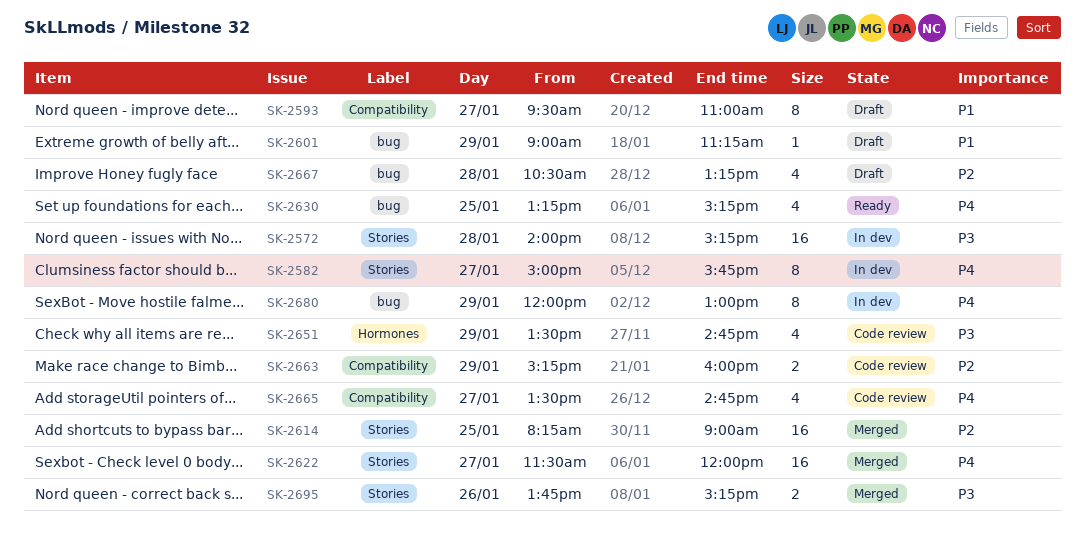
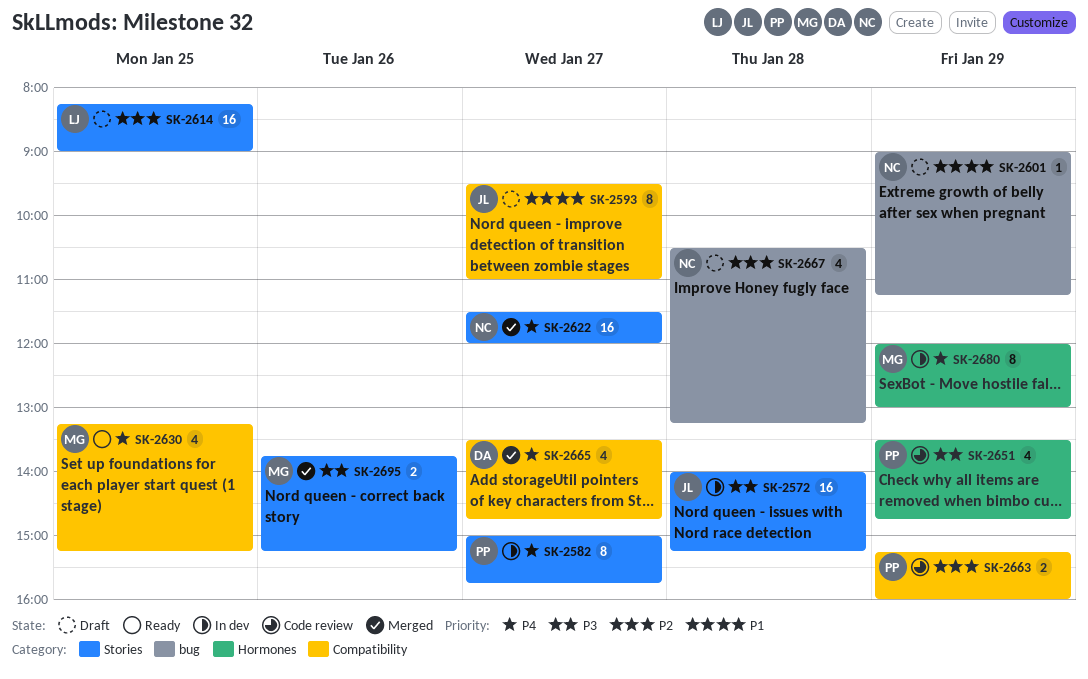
SK-2614, status: Merged -> Draft
SK-2630, label: bug -> Compatibility
SK-2665, status: Code review -> Merged
SK-2680, label: bug -> Hormones

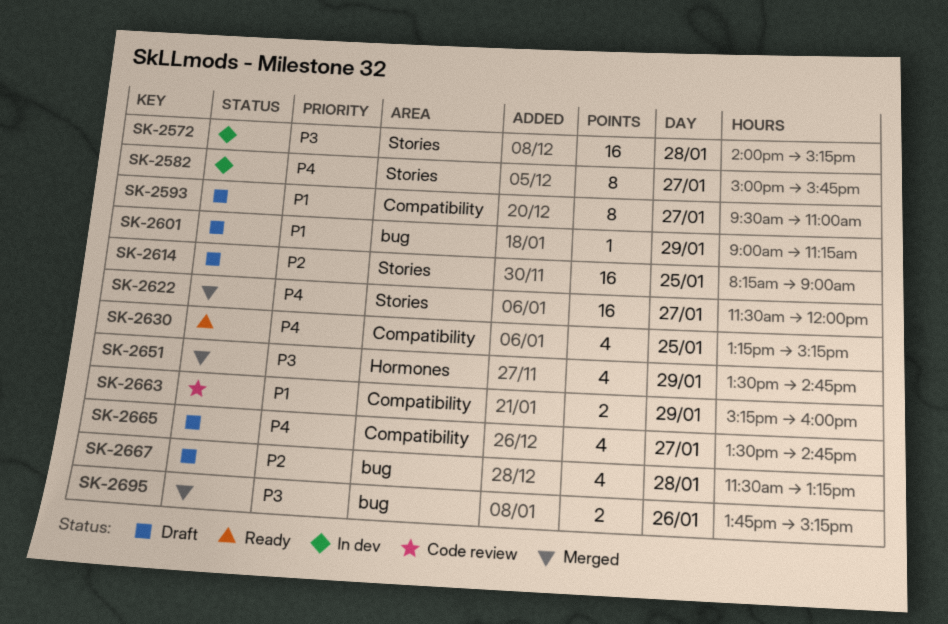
SK-2651, status: Code review -> Merged
SK-2663, priority: P2 -> P1
SK-2665, status: Merged -> Draft
SK-2667, begins: 10:30 -> 11:30
SK-2680: present -> none
SK-2695, label: Stories -> bug

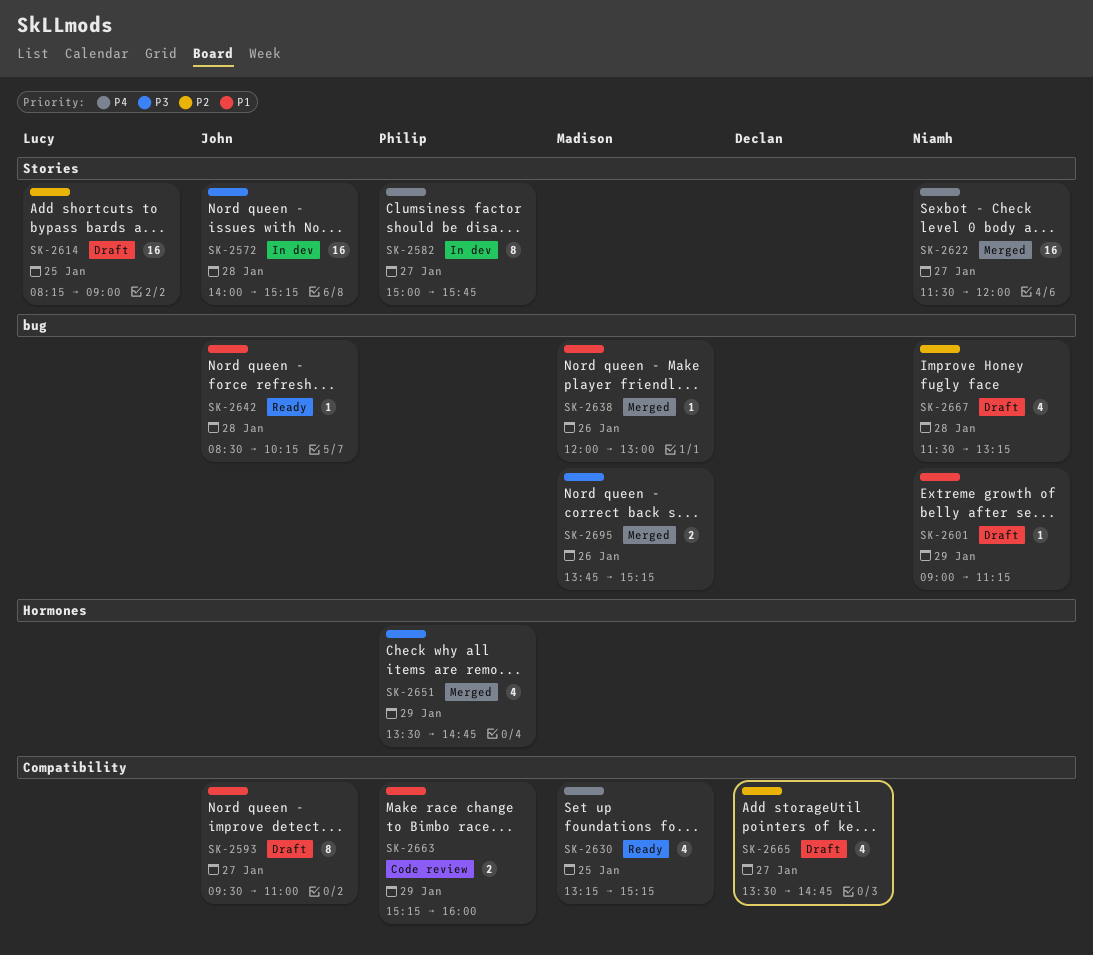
SK-2638: none -> present
SK-2642: none -> present
SK-2665, priority: P4 -> P2

